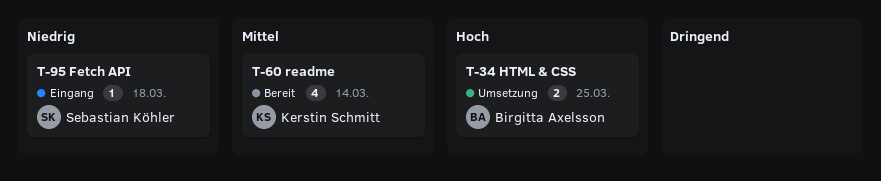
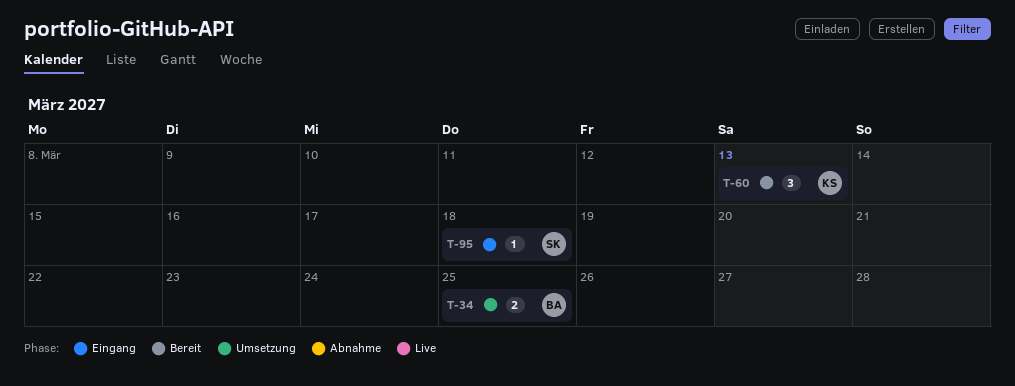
T-60, estimate: 4 -> 3
T-60, due: Mar 14 -> Mar 13

